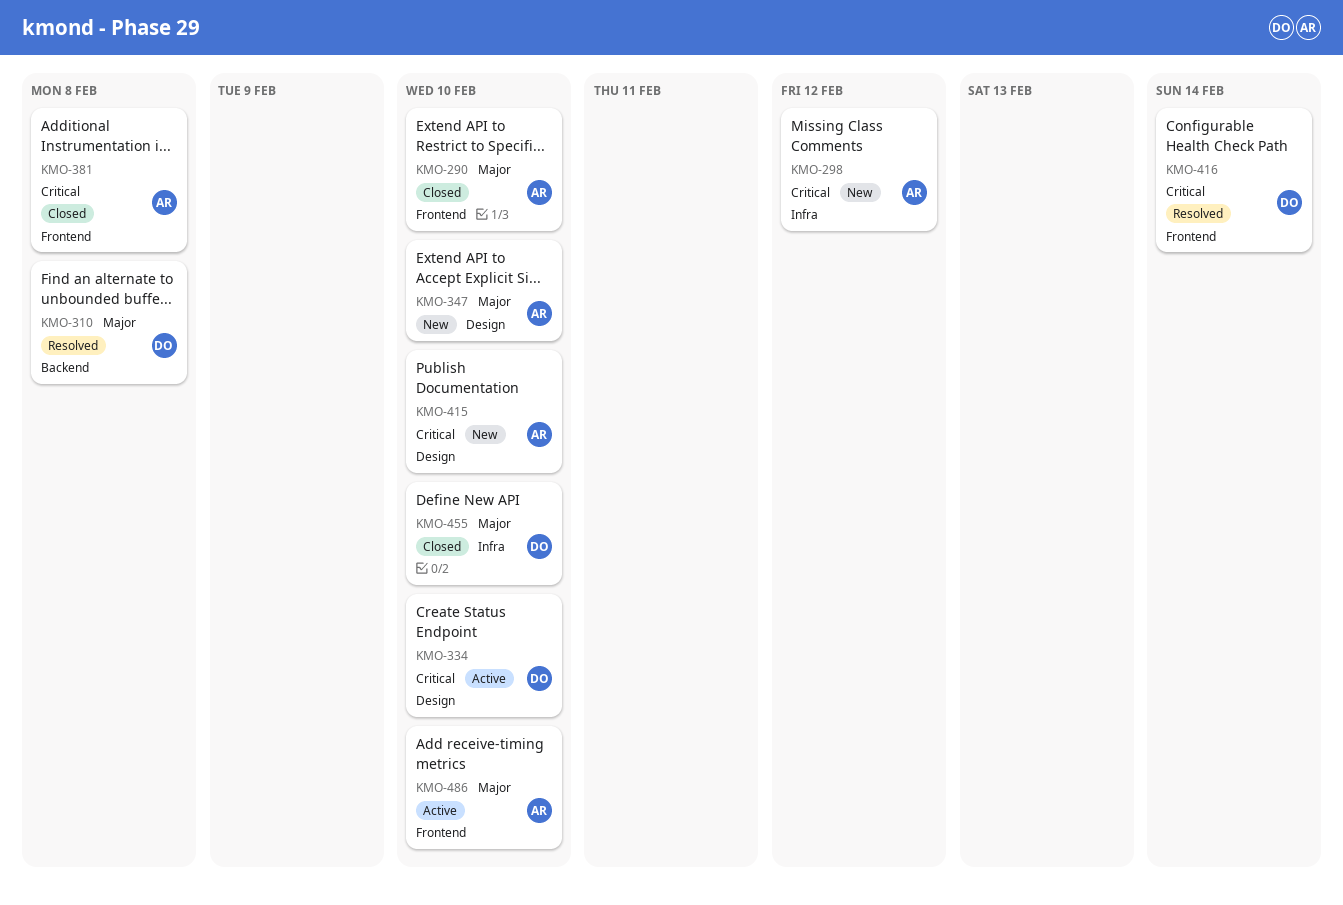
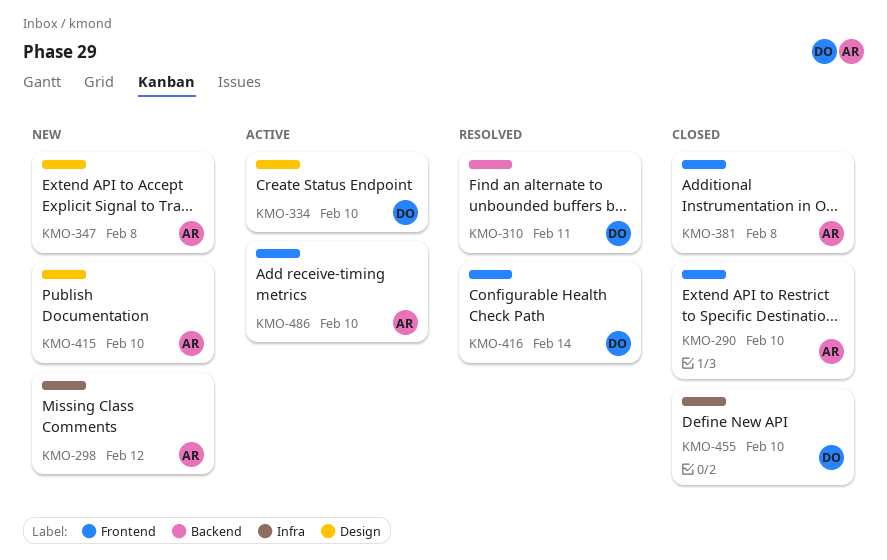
KMO-310, due: Feb 8 -> Feb 11
KMO-347, due: Feb 10 -> Feb 8

